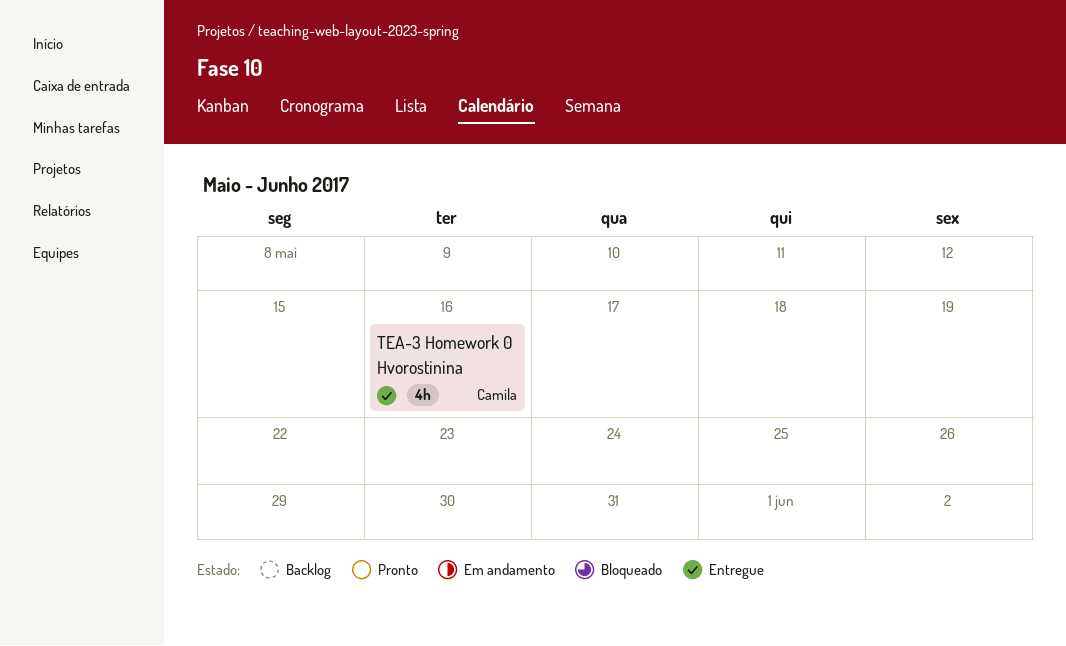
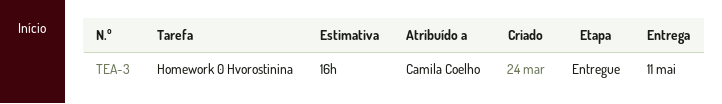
TEA-3, estimate: 4h -> 16h
TEA-3, due: May 16 -> May 11

